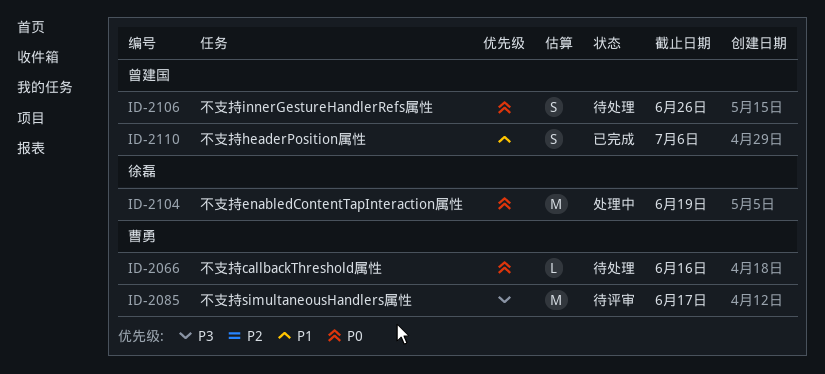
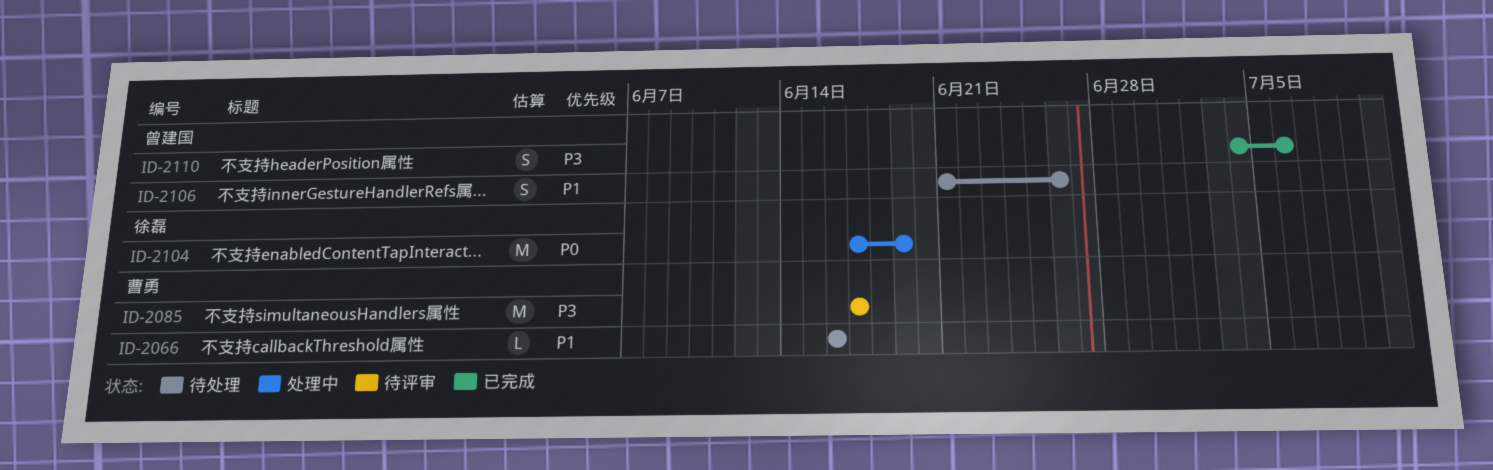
ID-2066, priority: P0 -> P1
ID-2106, priority: P0 -> P1
ID-2110, priority: P1 -> P3

